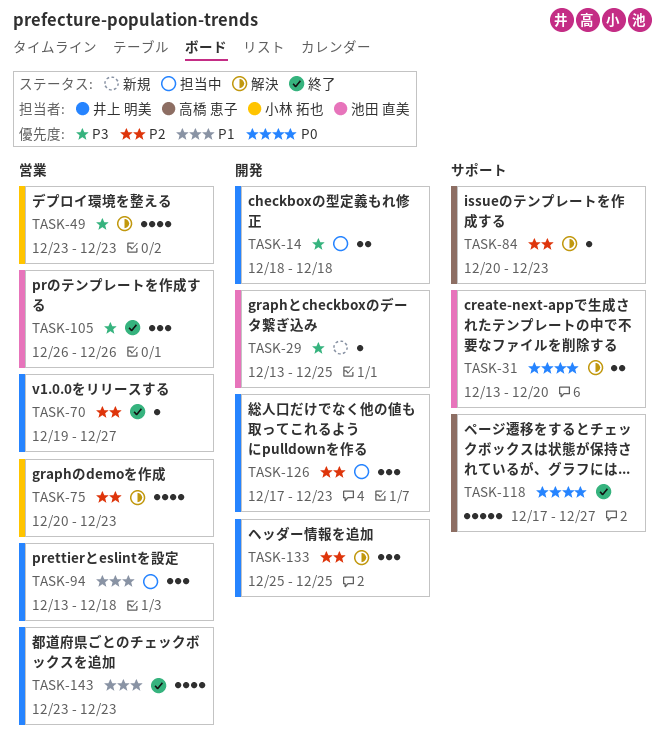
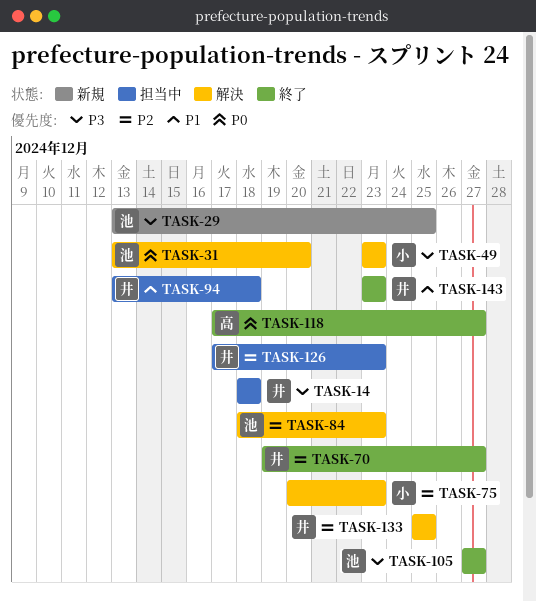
TASK-84, owner: 高橋 恵子 -> 池田 直美
TASK-84, start: Dec 20 -> Dec 18
TASK-105, start: Dec 26 -> Dec 27
TASK-105, due: Dec 26 -> Dec 27

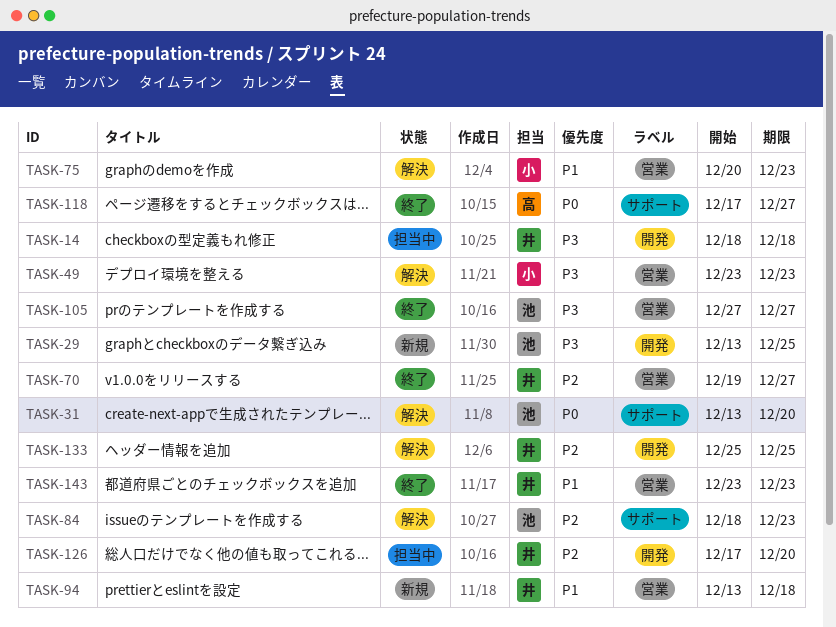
TASK-75, priority: P2 -> P1
TASK-94, status: 担当中 -> 新規
TASK-126, due: Dec 23 -> Dec 20

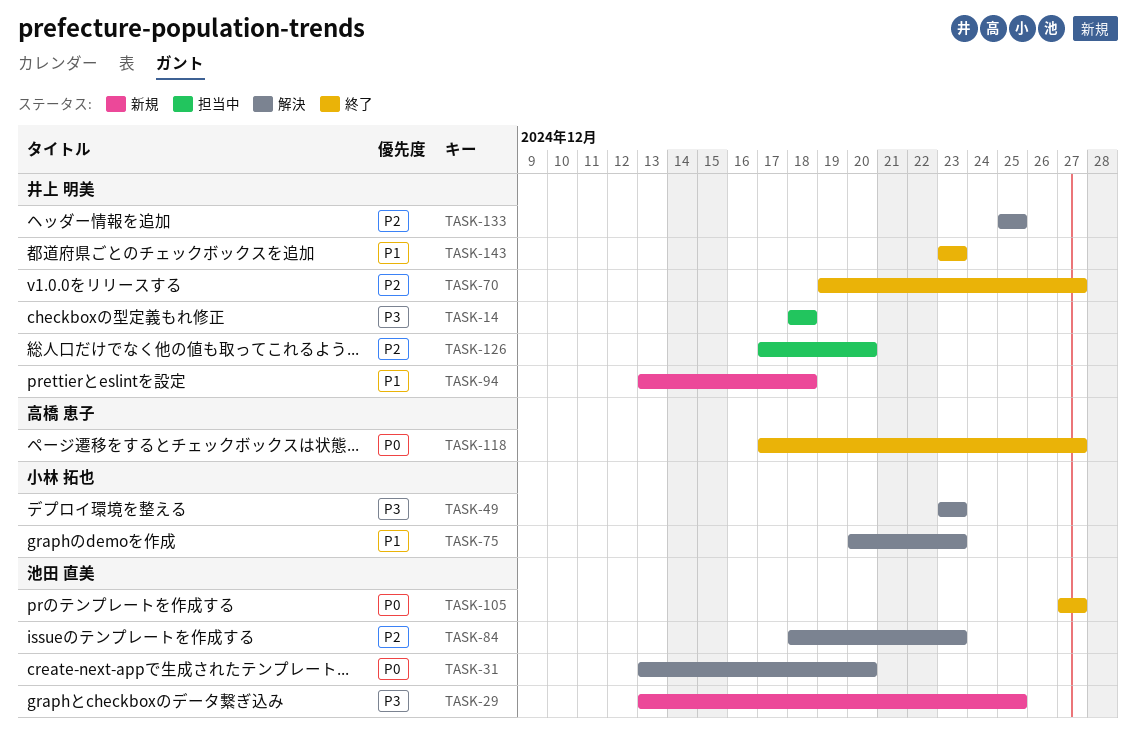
TASK-105, priority: P3 -> P0

